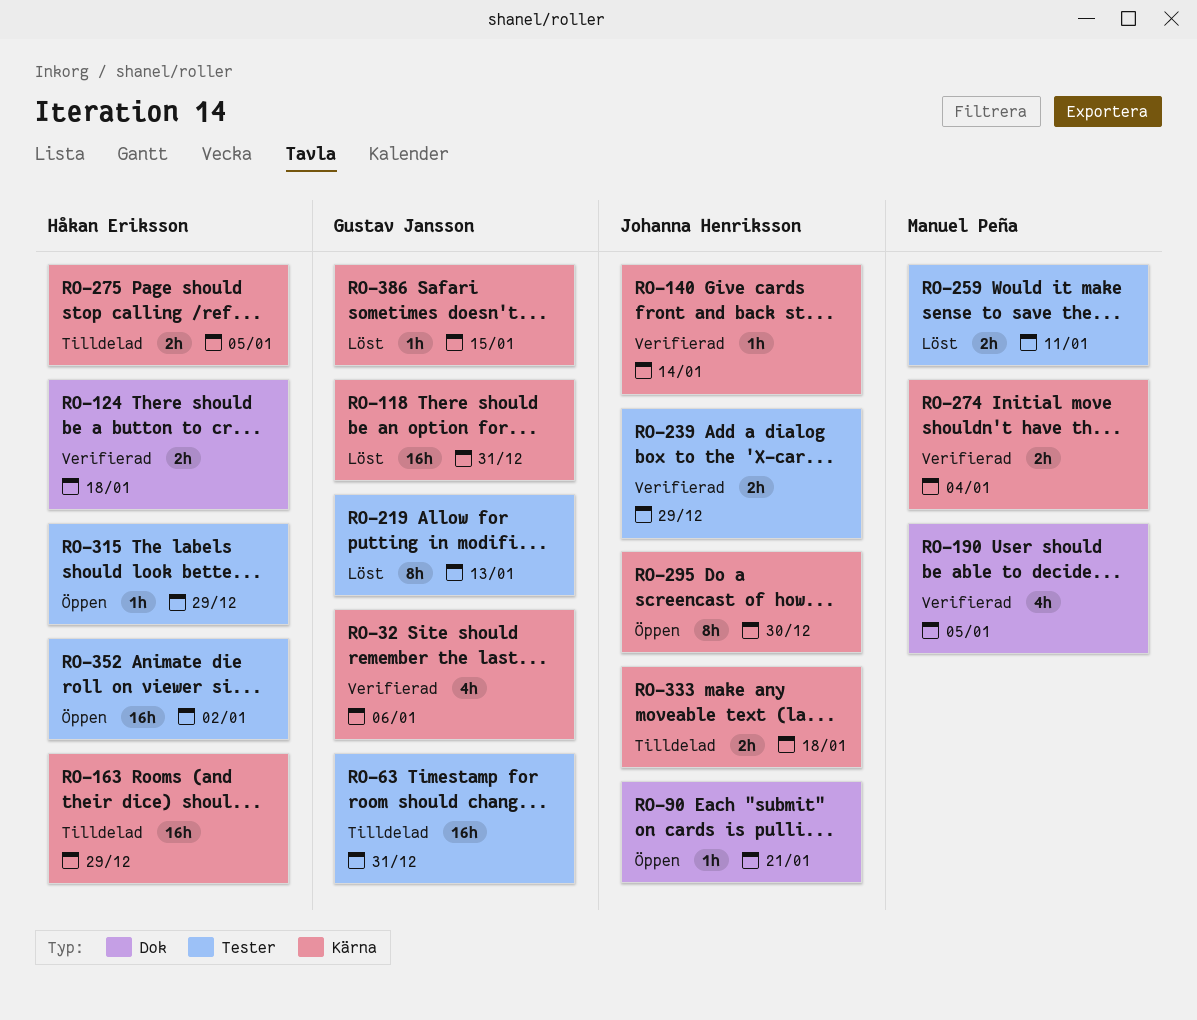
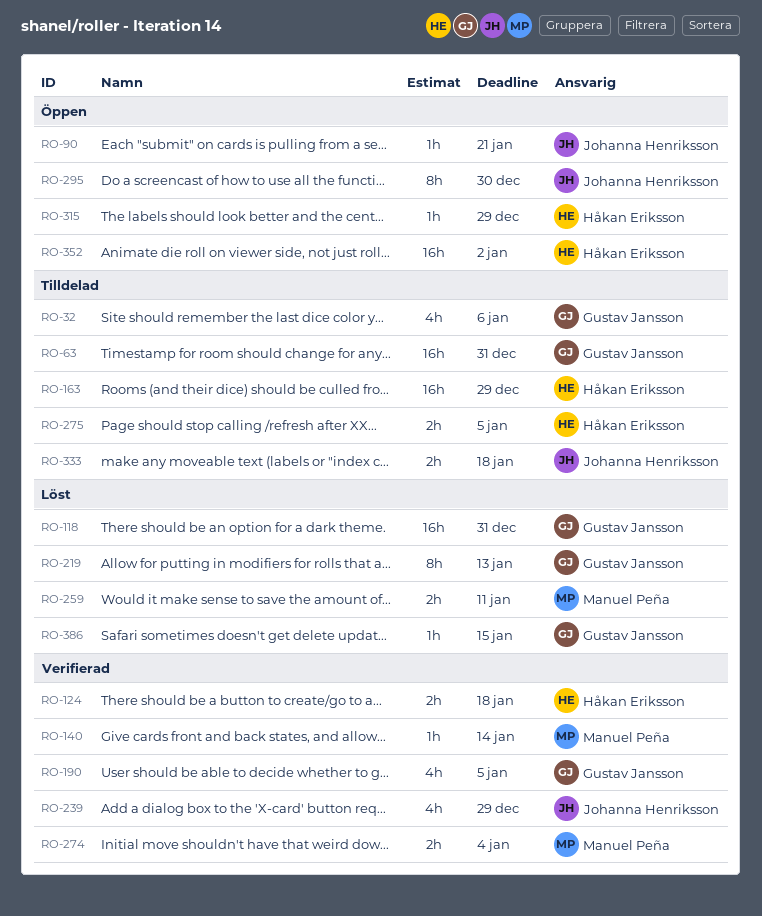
RO-32, status: Verifierad -> Tilldelad
RO-140, owner: Johanna Henriksson -> Manuel Peña
RO-190, owner: Manuel Peña -> Gustav Jansson
RO-239, estimate: 2h -> 4h

